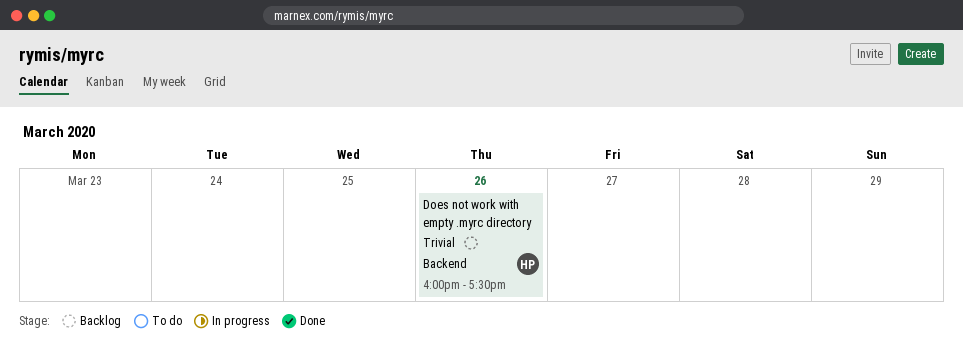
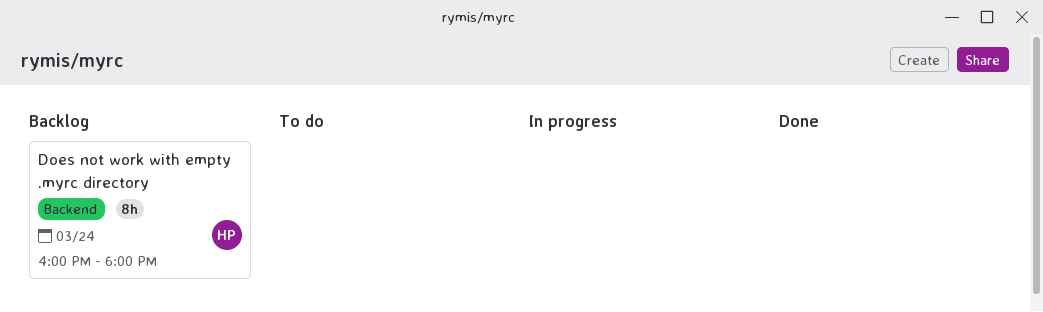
Does not work with empty .myrc directory, day: Mar 26 -> Mar 24
Does not work with empty .myrc directory, ends: 17:30 -> 18:00

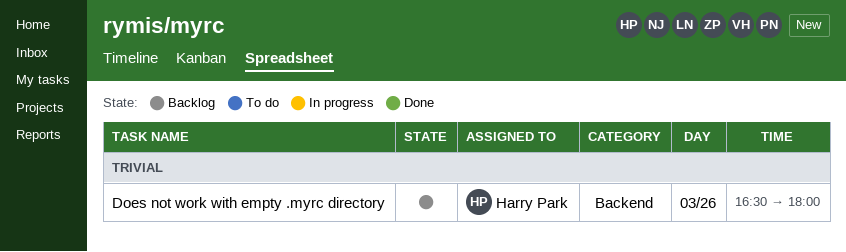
Does not work with empty .myrc directory, day: Mar 24 -> Mar 26
Does not work with empty .myrc directory, begins: 16:00 -> 16:30

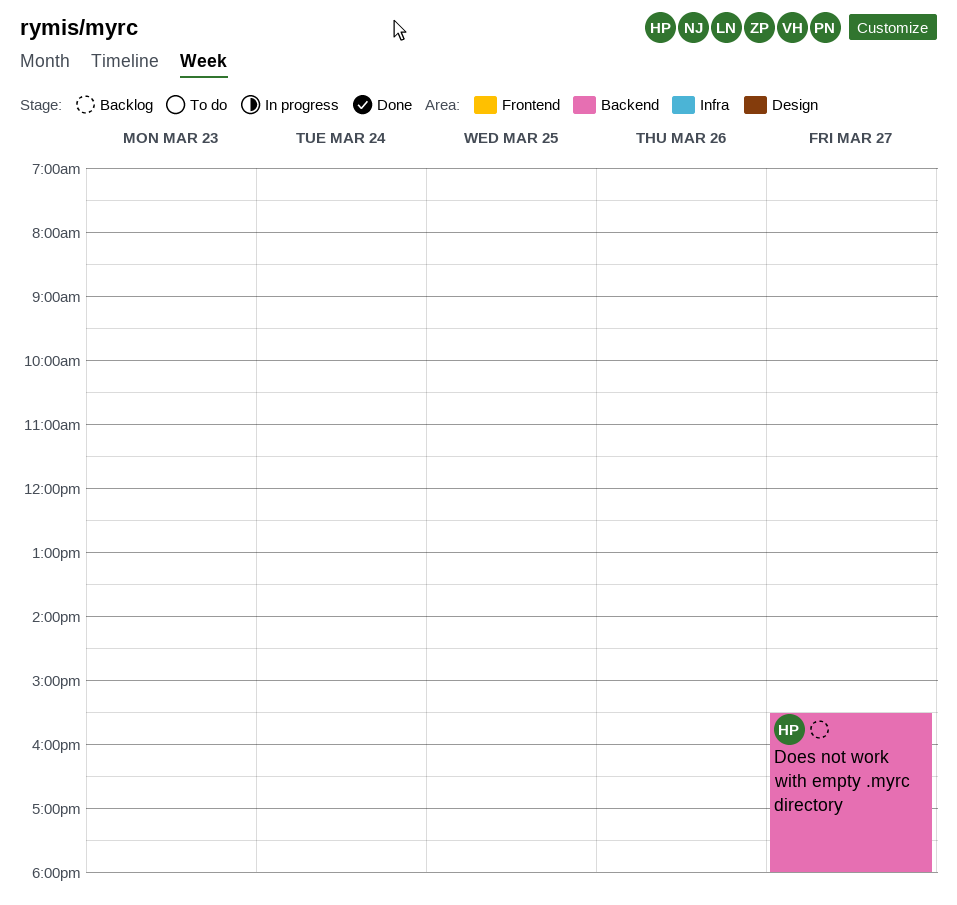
Does not work with empty .myrc directory, day: Mar 26 -> Mar 27
Does not work with empty .myrc directory, begins: 16:30 -> 15:30

